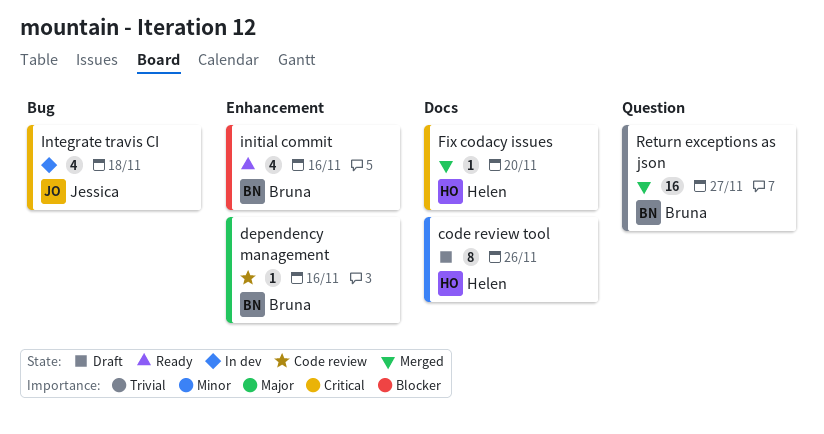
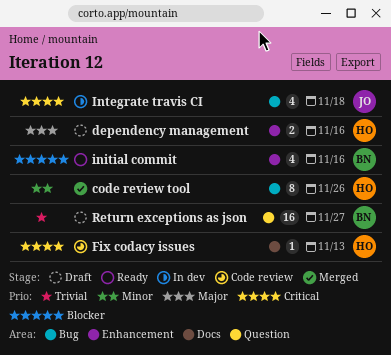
code review tool, status: Draft -> Merged
code review tool, label: Docs -> Bug
dependency management, status: Code review -> Draft
dependency management, owner: Bruna -> Helen
dependency management, estimate: 1 -> 2
Fix codacy issues, status: Merged -> Code review
Fix codacy issues, due: Nov 20 -> Nov 13
Return exceptions as json, status: Merged -> Draft

